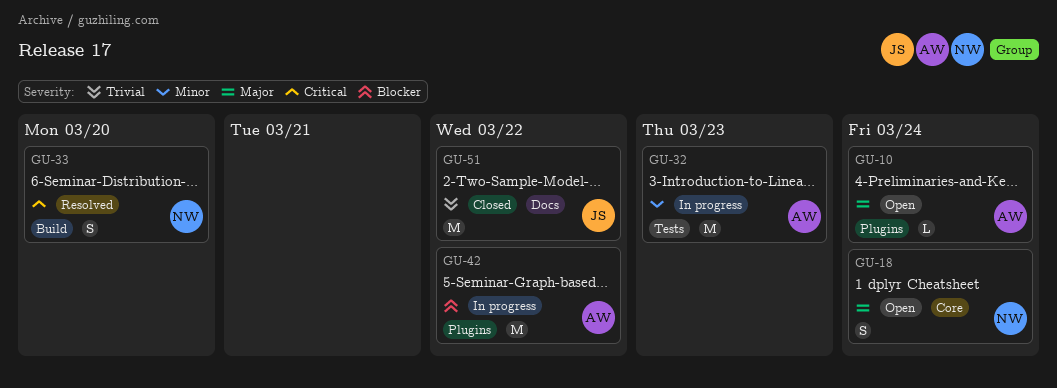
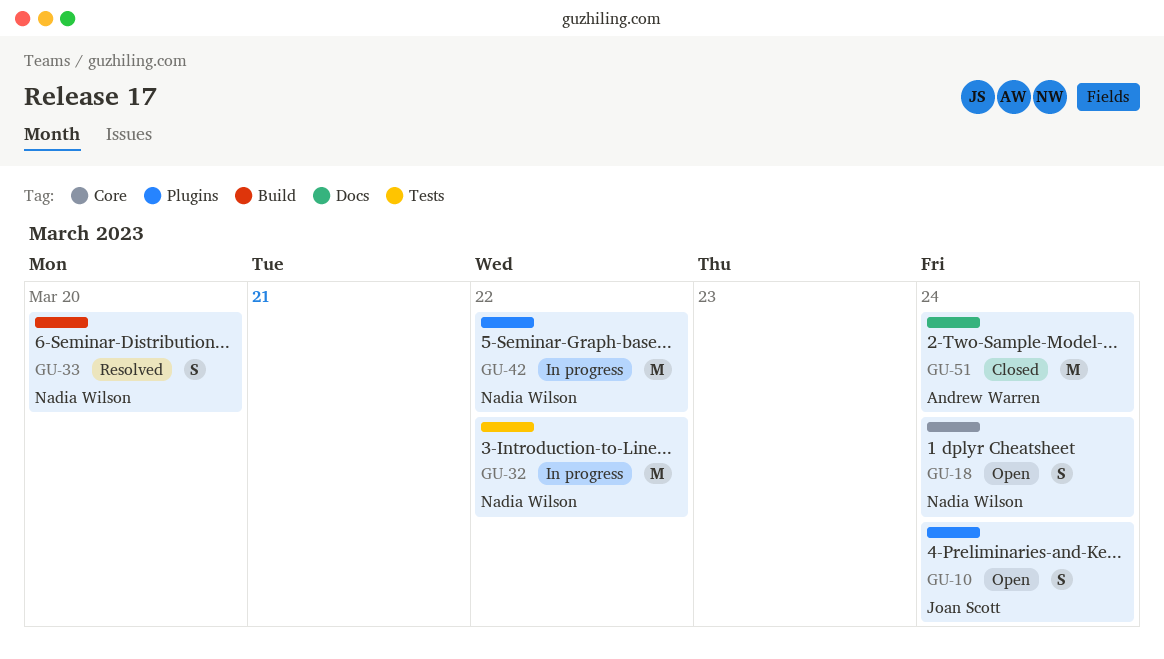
GU-10, owner: Andrew Warren -> Joan Scott
GU-10, estimate: L -> S
GU-32, owner: Andrew Warren -> Nadia Wilson
GU-32, due: Mar 23 -> Mar 22
GU-42, owner: Andrew Warren -> Nadia Wilson
GU-51, owner: Joan Scott -> Andrew Warren
GU-51, due: Mar 22 -> Mar 24

